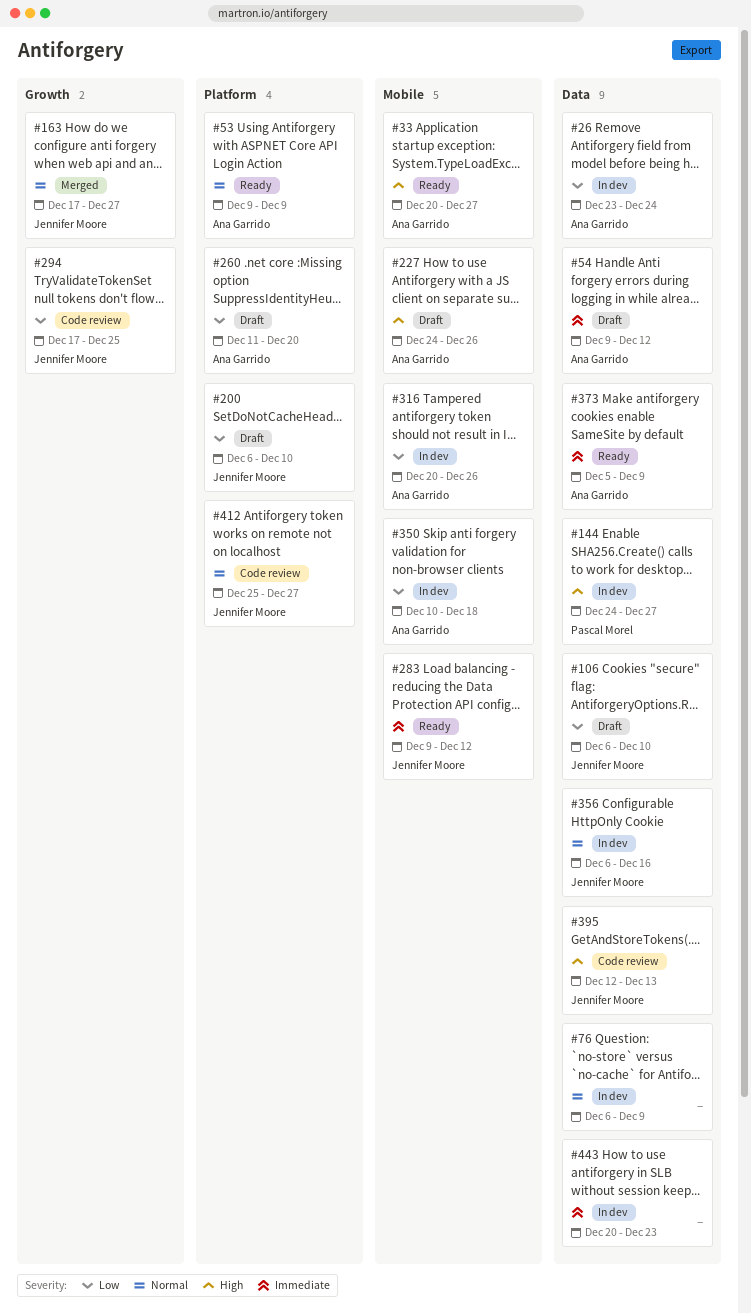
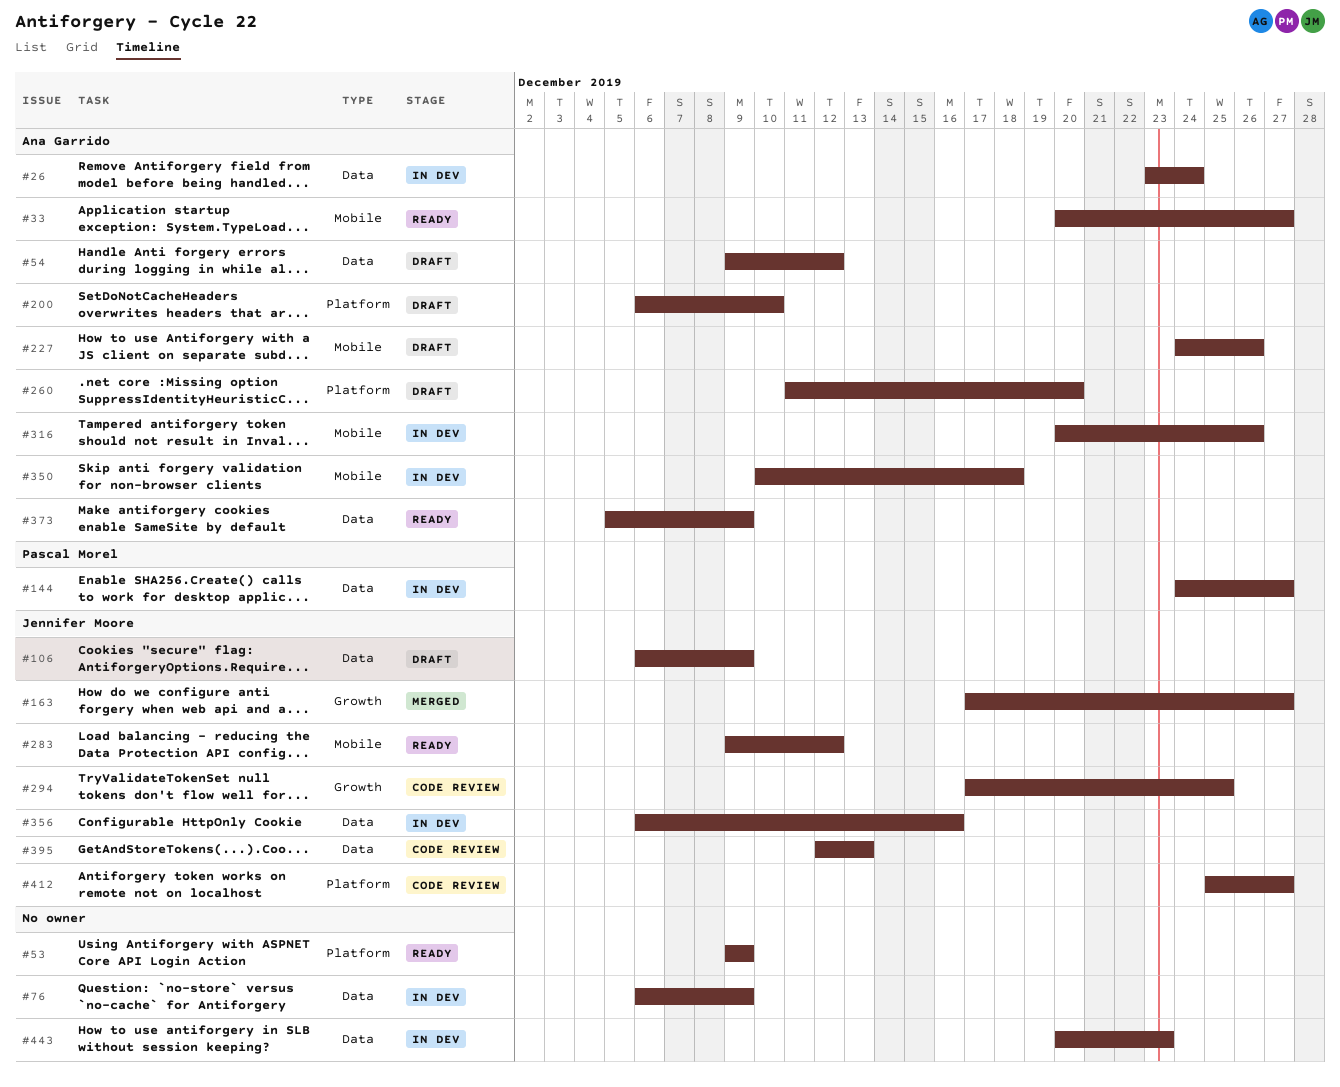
#53, owner: Ana Garrido -> none
#106, due: Dec 10 -> Dec 9
#200, owner: Jennifer Moore -> Ana Garrido

